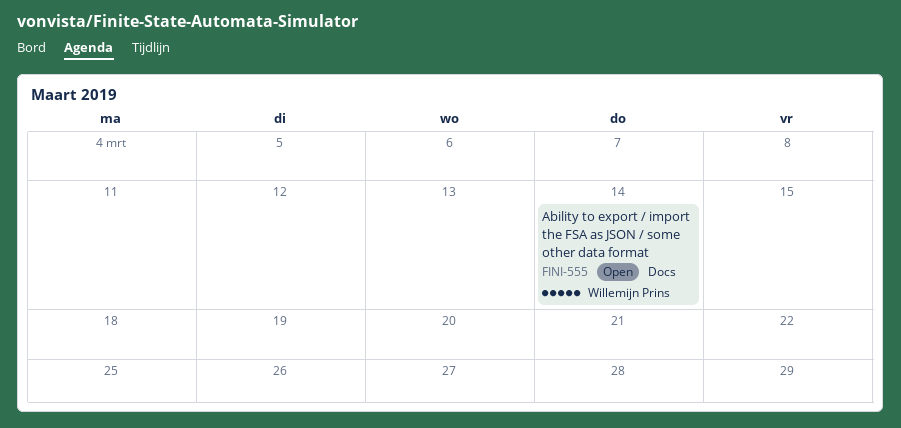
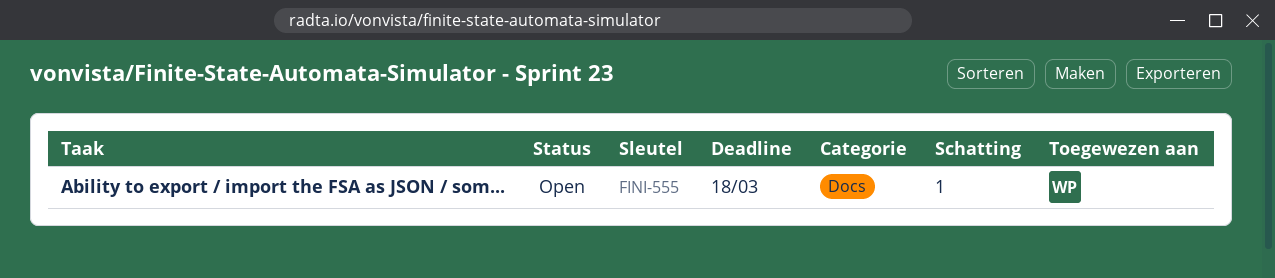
FINI-555, estimate: 5 -> 1
FINI-555, due: Mar 14 -> Mar 18

